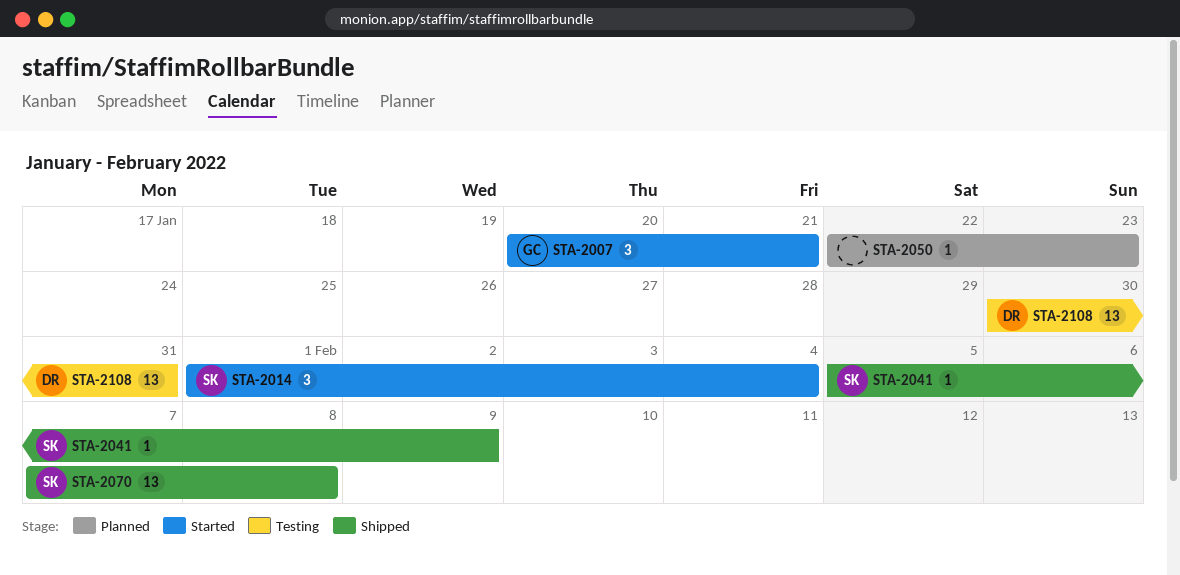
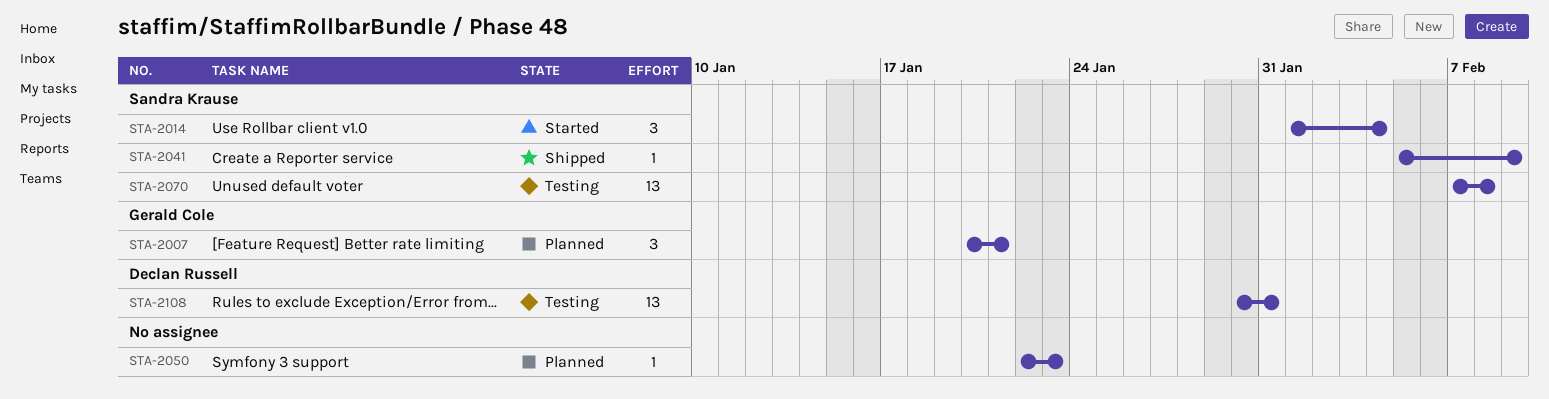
STA-2007, status: Started -> Planned
STA-2070, status: Shipped -> Testing

